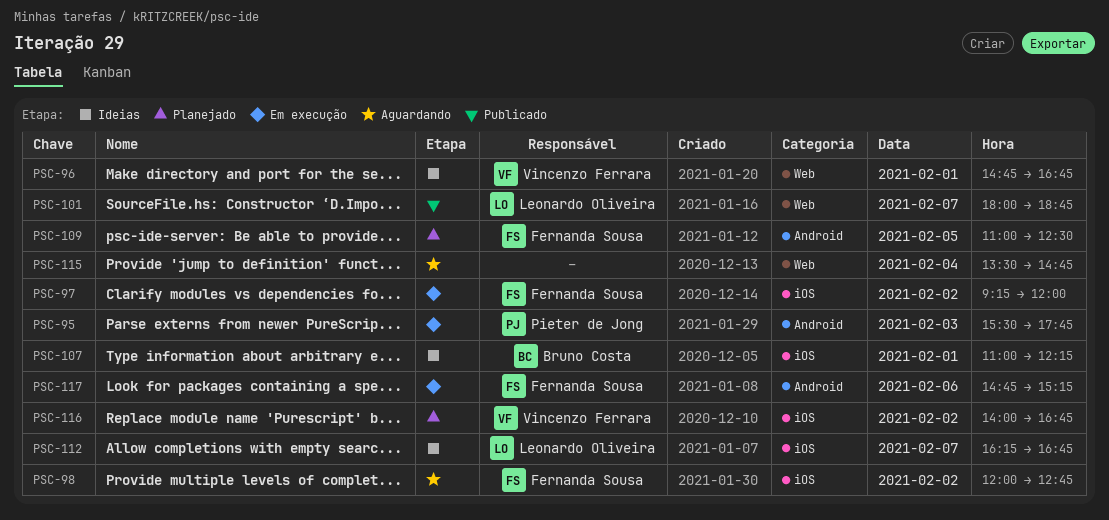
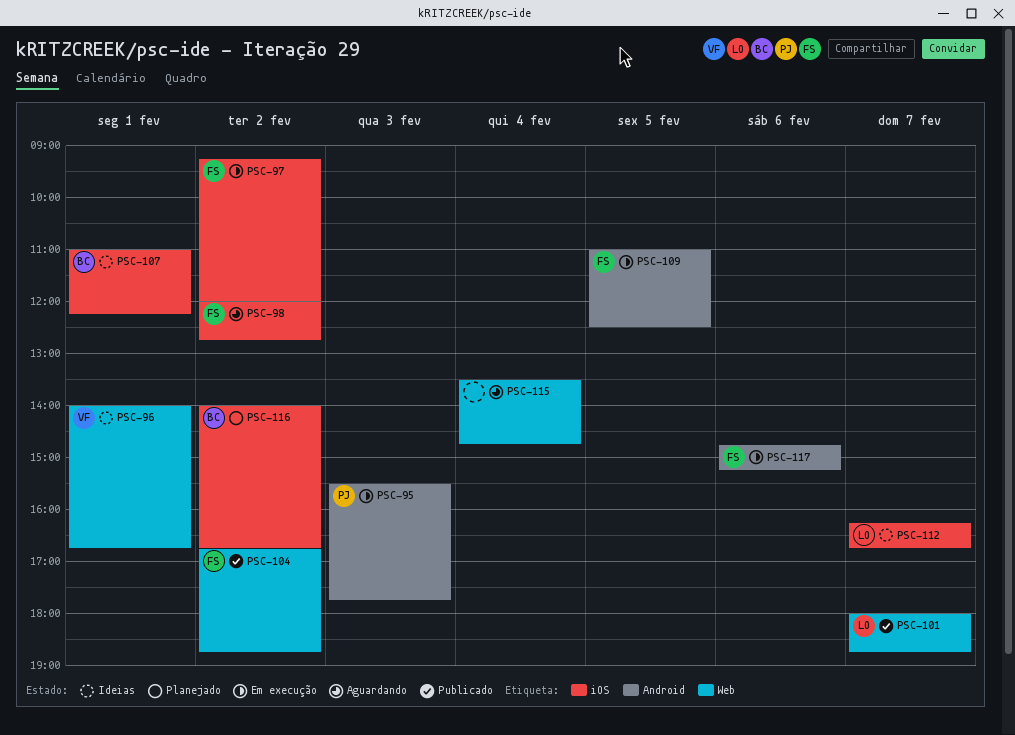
PSC-96, begins: 14:45 -> 14:00
PSC-104: none -> present
PSC-109, status: Planejado -> Em execução
PSC-116, owner: Vincenzo Ferrara -> Bruno Costa

